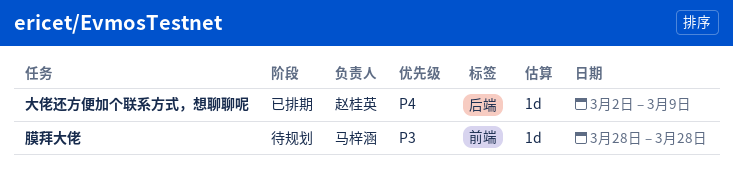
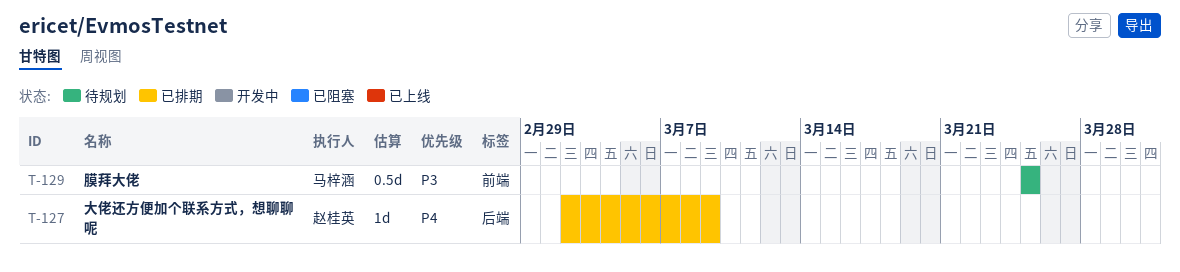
膜拜大佬, estimate: 1d -> 0.5d
膜拜大佬, start: Mar 28 -> Mar 25
膜拜大佬, due: Mar 28 -> Mar 25

